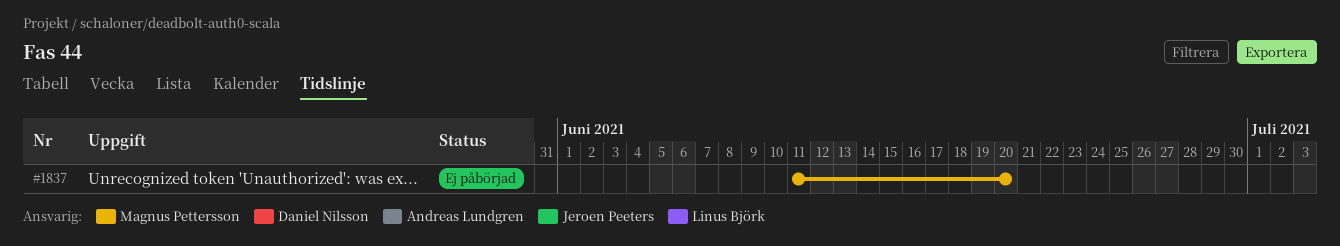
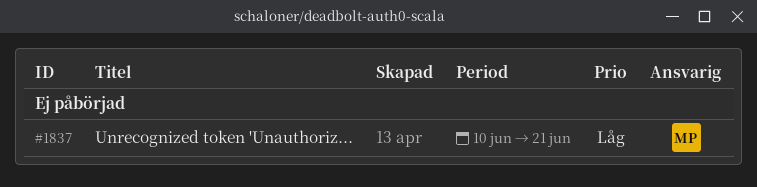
#1837, start: Jun 11 -> Jun 10
#1837, due: Jun 20 -> Jun 21

